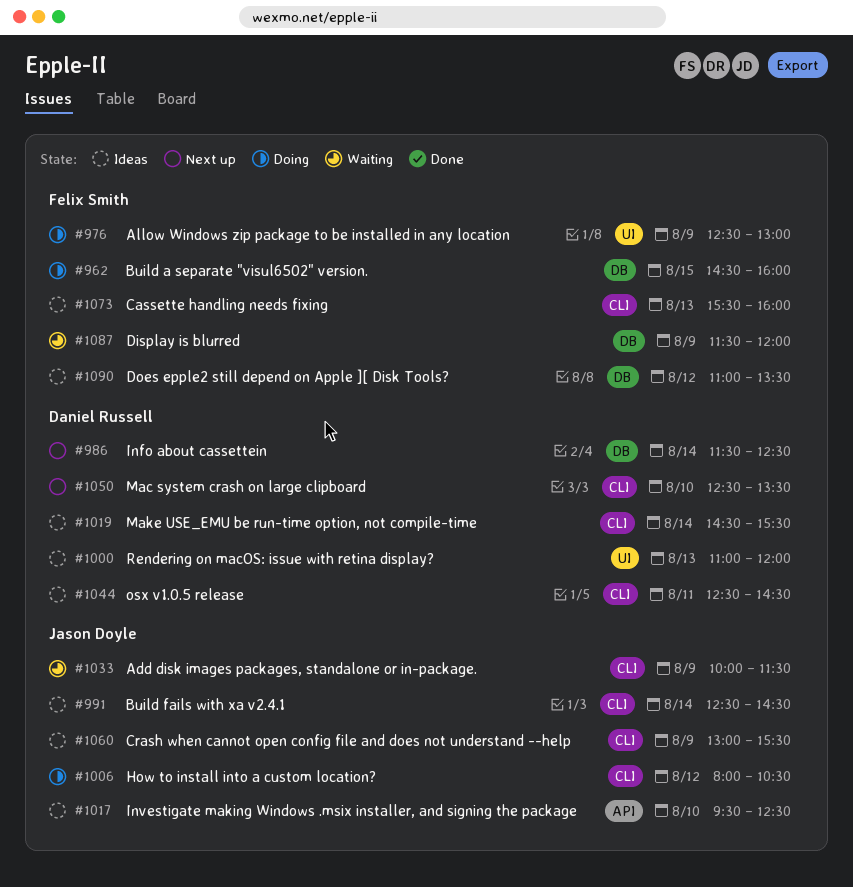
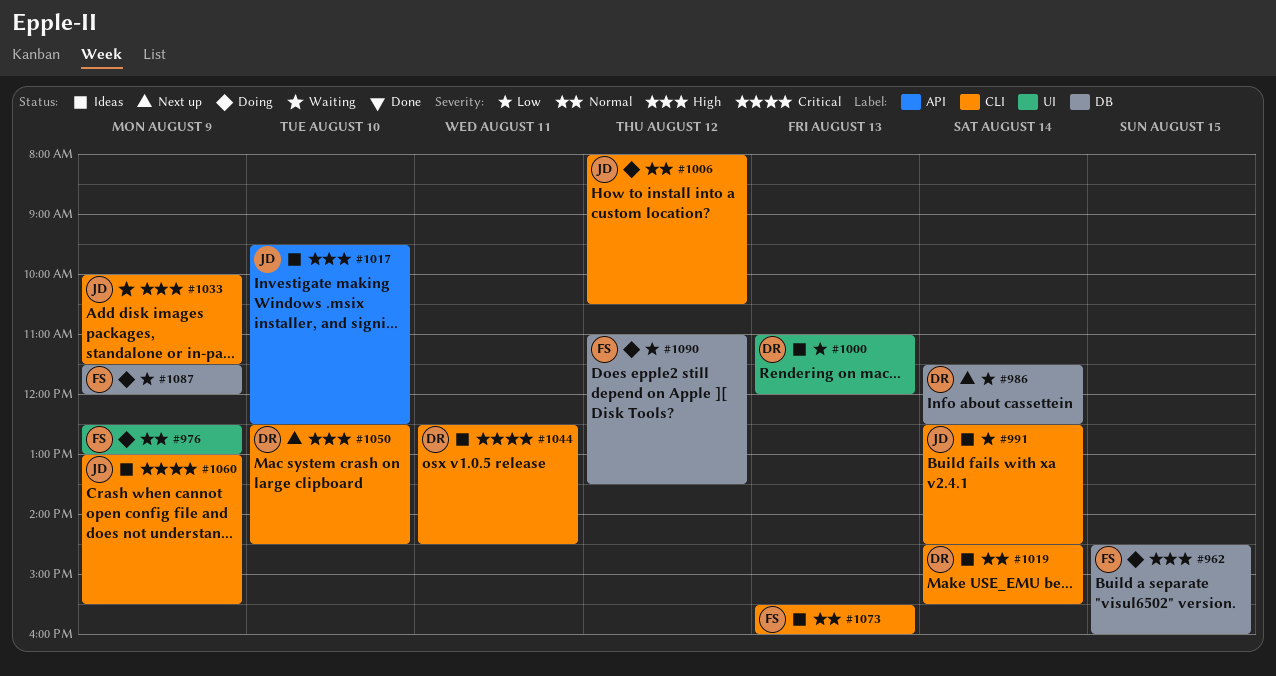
#1050, ends: 13:30 -> 14:30
#1087, status: Waiting -> Doing
#1090, status: Ideas -> Doing

